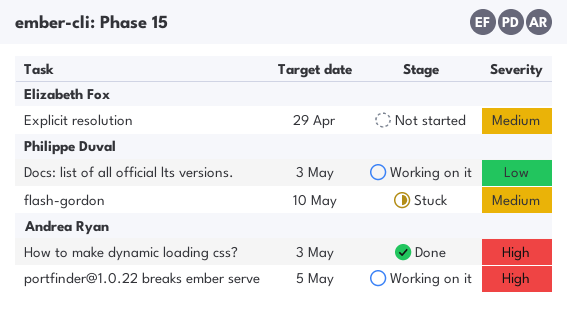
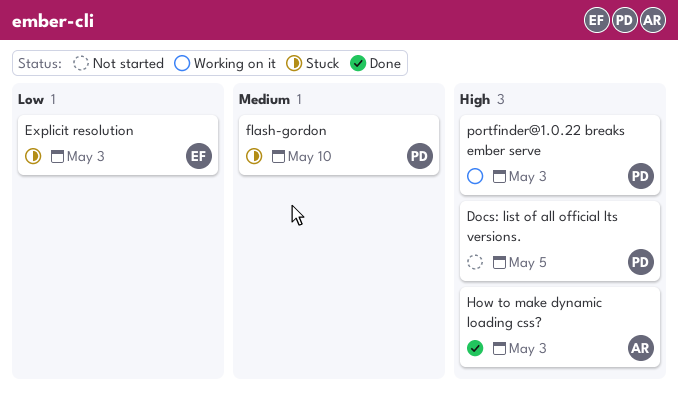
Docs: list of all official lts versions., status: Working on it -> Not started
Docs: list of all official lts versions., priority: Low -> High
Docs: list of all official lts versions., due: May 3 -> May 5
Explicit resolution, status: Not started -> Stuck
Explicit resolution, priority: Medium -> Low
Explicit resolution, due: Apr 29 -> May 3
portfinder@1.0.22 breaks ember serve, owner: Andrea Ryan -> Philippe Duval
portfinder@1.0.22 breaks ember serve, due: May 5 -> May 3

